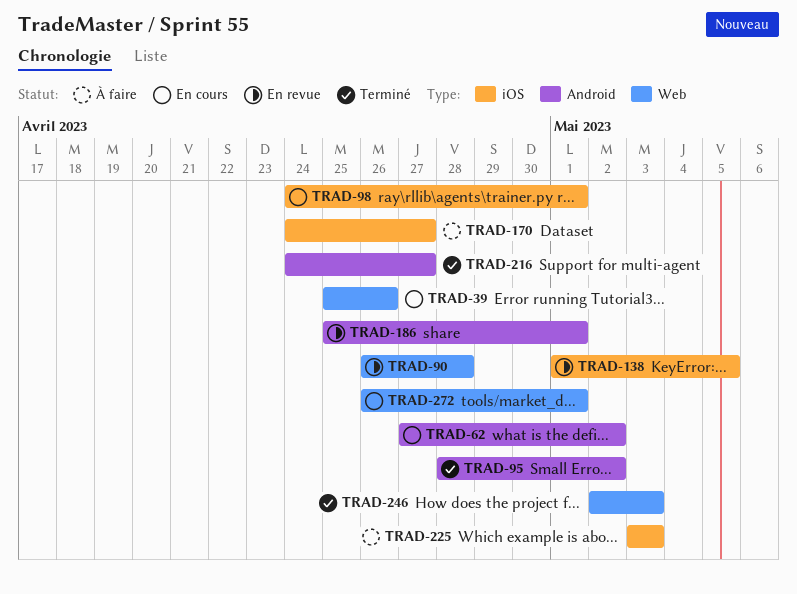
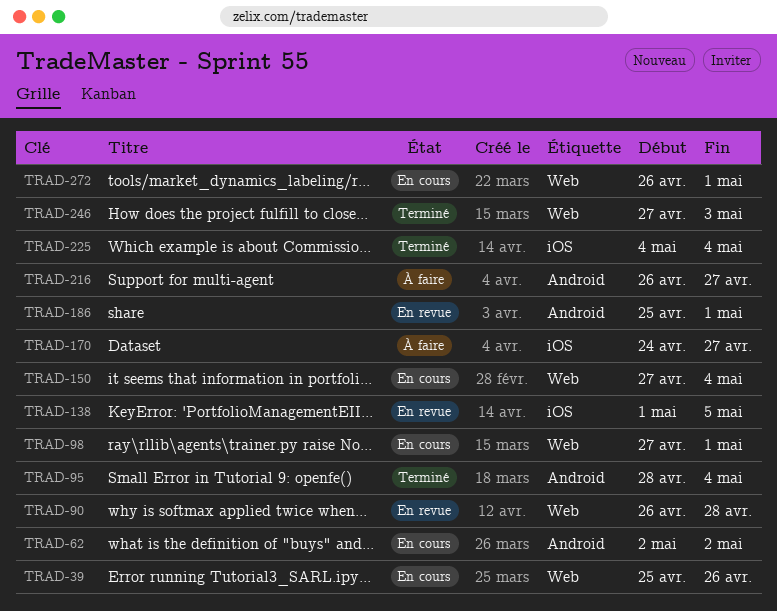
TRAD-62, start: Apr 27 -> May 2
TRAD-95, due: May 2 -> May 4
TRAD-98, label: iOS -> Web
TRAD-98, start: Apr 24 -> Apr 27
TRAD-150: none -> present
TRAD-216, status: Terminé -> À faire
TRAD-216, start: Apr 24 -> Apr 26
TRAD-225, status: À faire -> Terminé
TRAD-225, start: May 3 -> May 4
TRAD-225, due: May 3 -> May 4
TRAD-246, start: May 2 -> Apr 27

